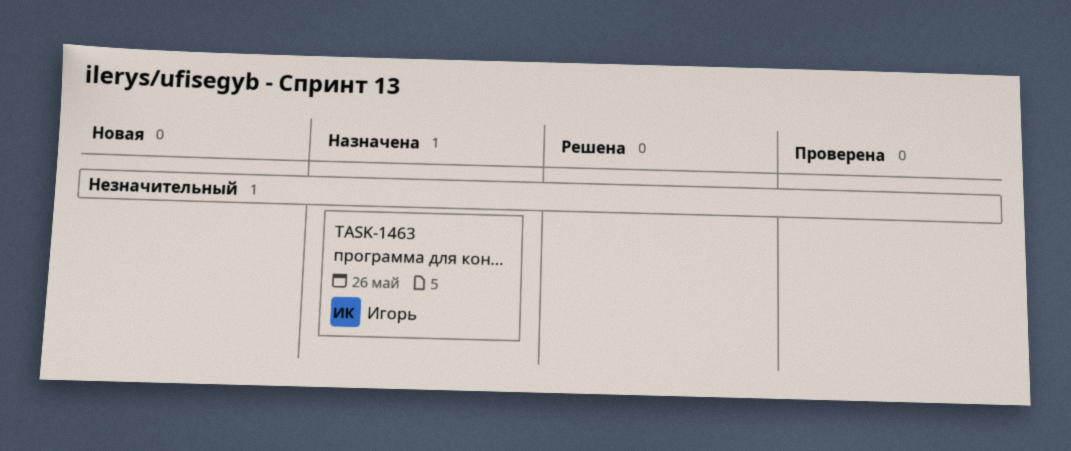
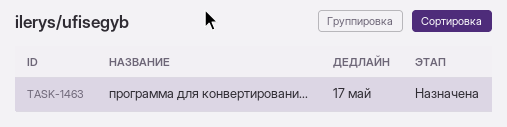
TASK-1463, due: May 26 -> May 17

